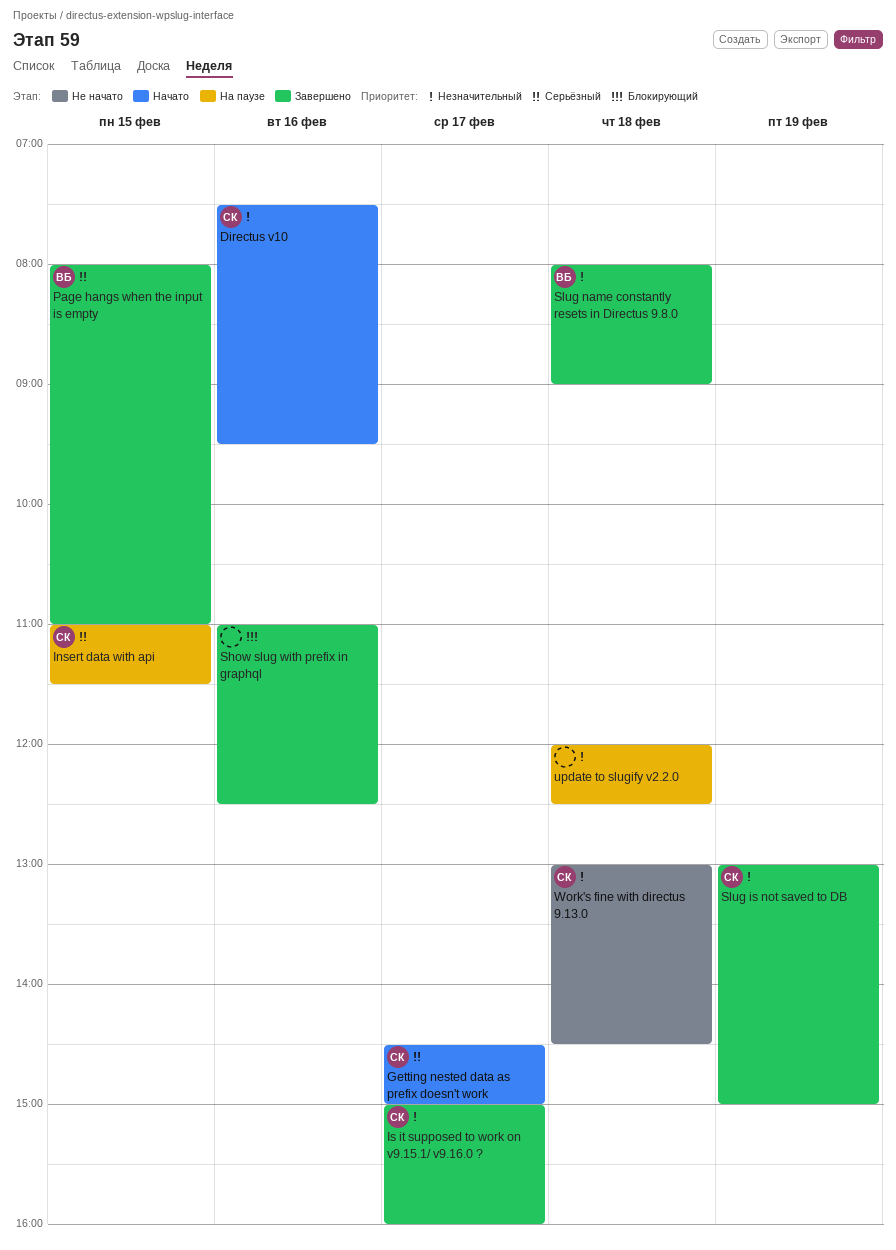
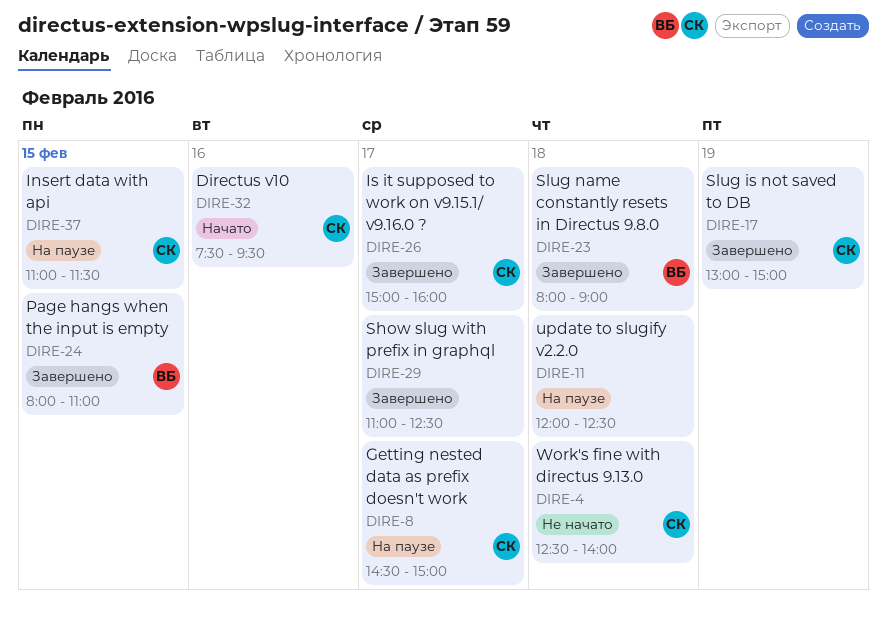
Getting nested data as prefix doesn't work, status: Начато -> На паузе
Show slug with prefix in graphql, day: Feb 16 -> Feb 17
Work's fine with directus 9.13.0, begins: 13:00 -> 12:30
Work's fine with directus 9.13.0, ends: 14:30 -> 14:00

